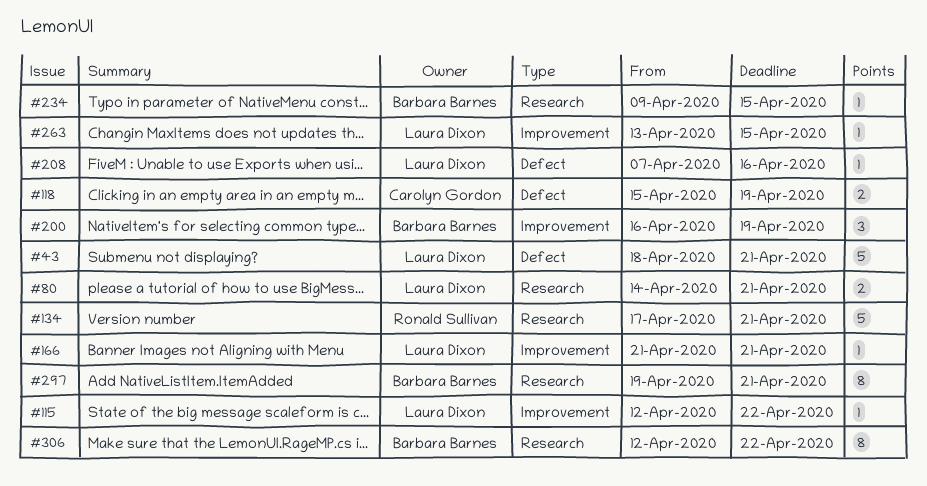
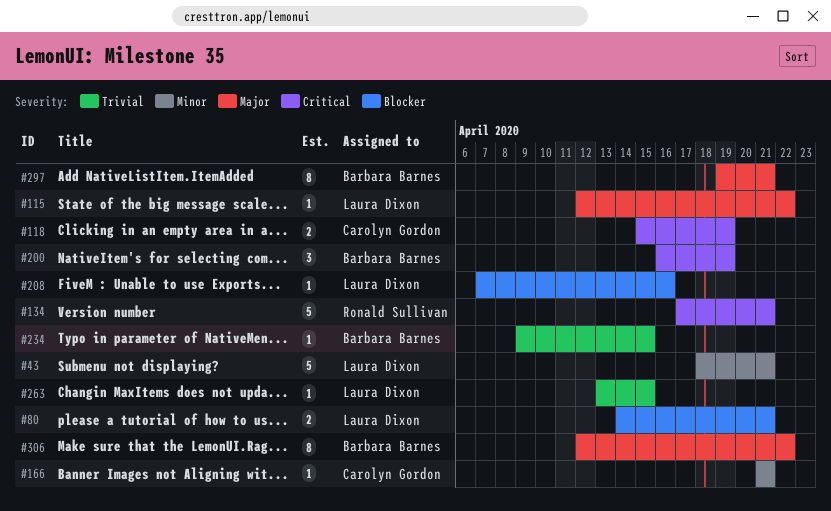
#166, owner: Laura Dixon -> Carolyn Gordon

